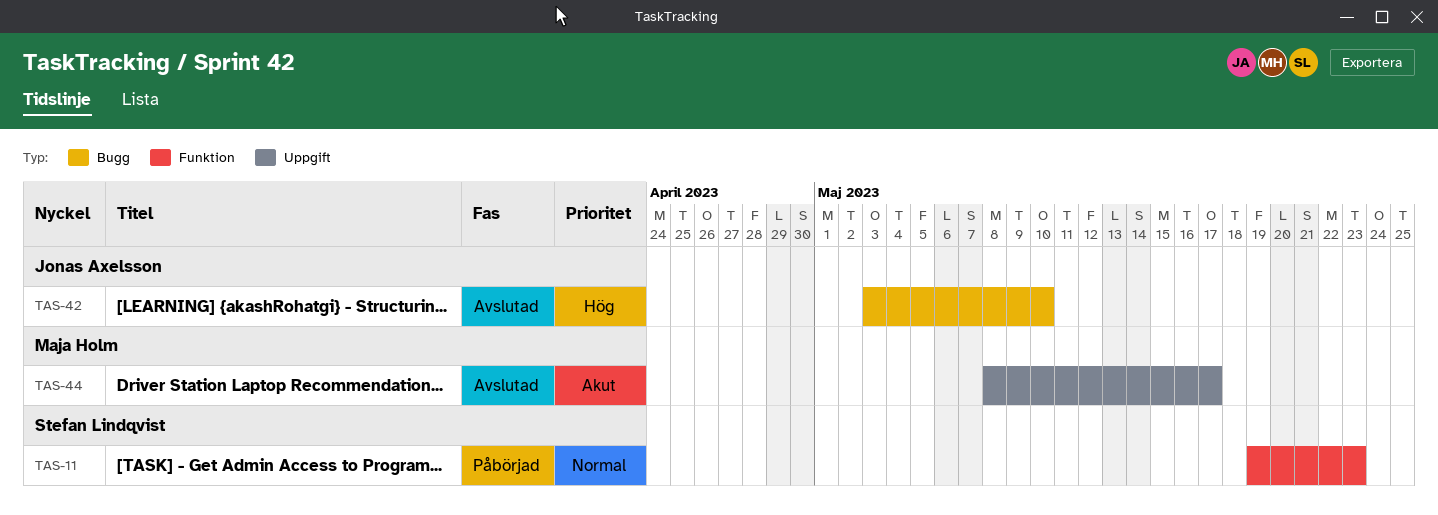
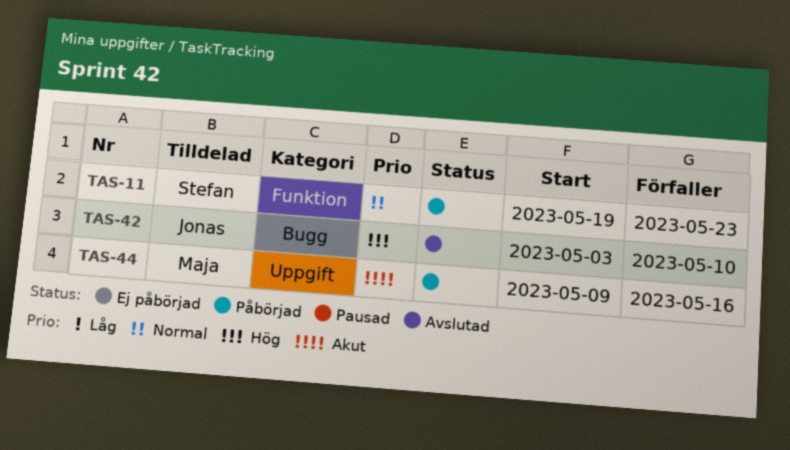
TAS-44, status: Avslutad -> Påbörjad
TAS-44, start: May 8 -> May 9
TAS-44, due: May 17 -> May 16

